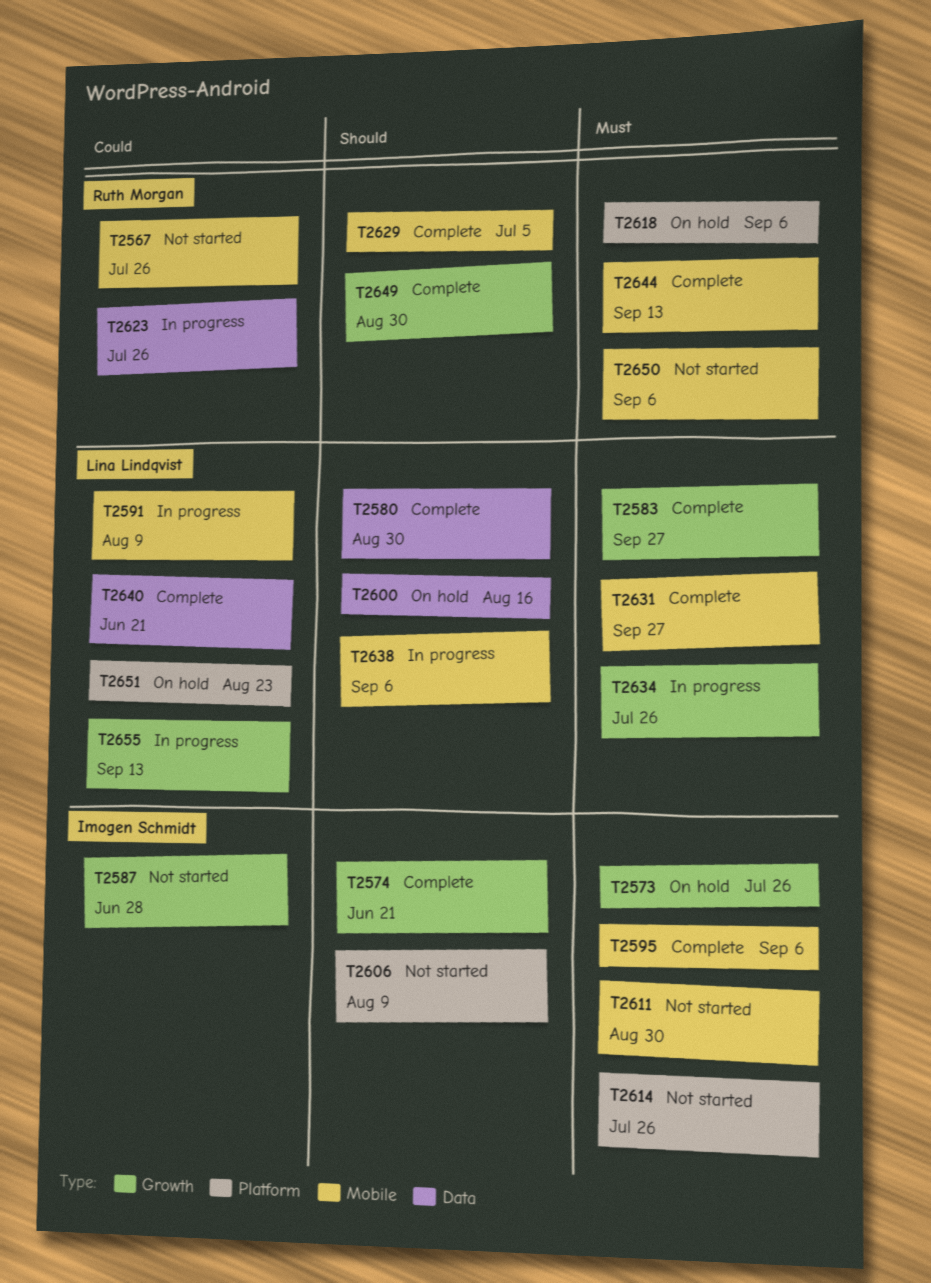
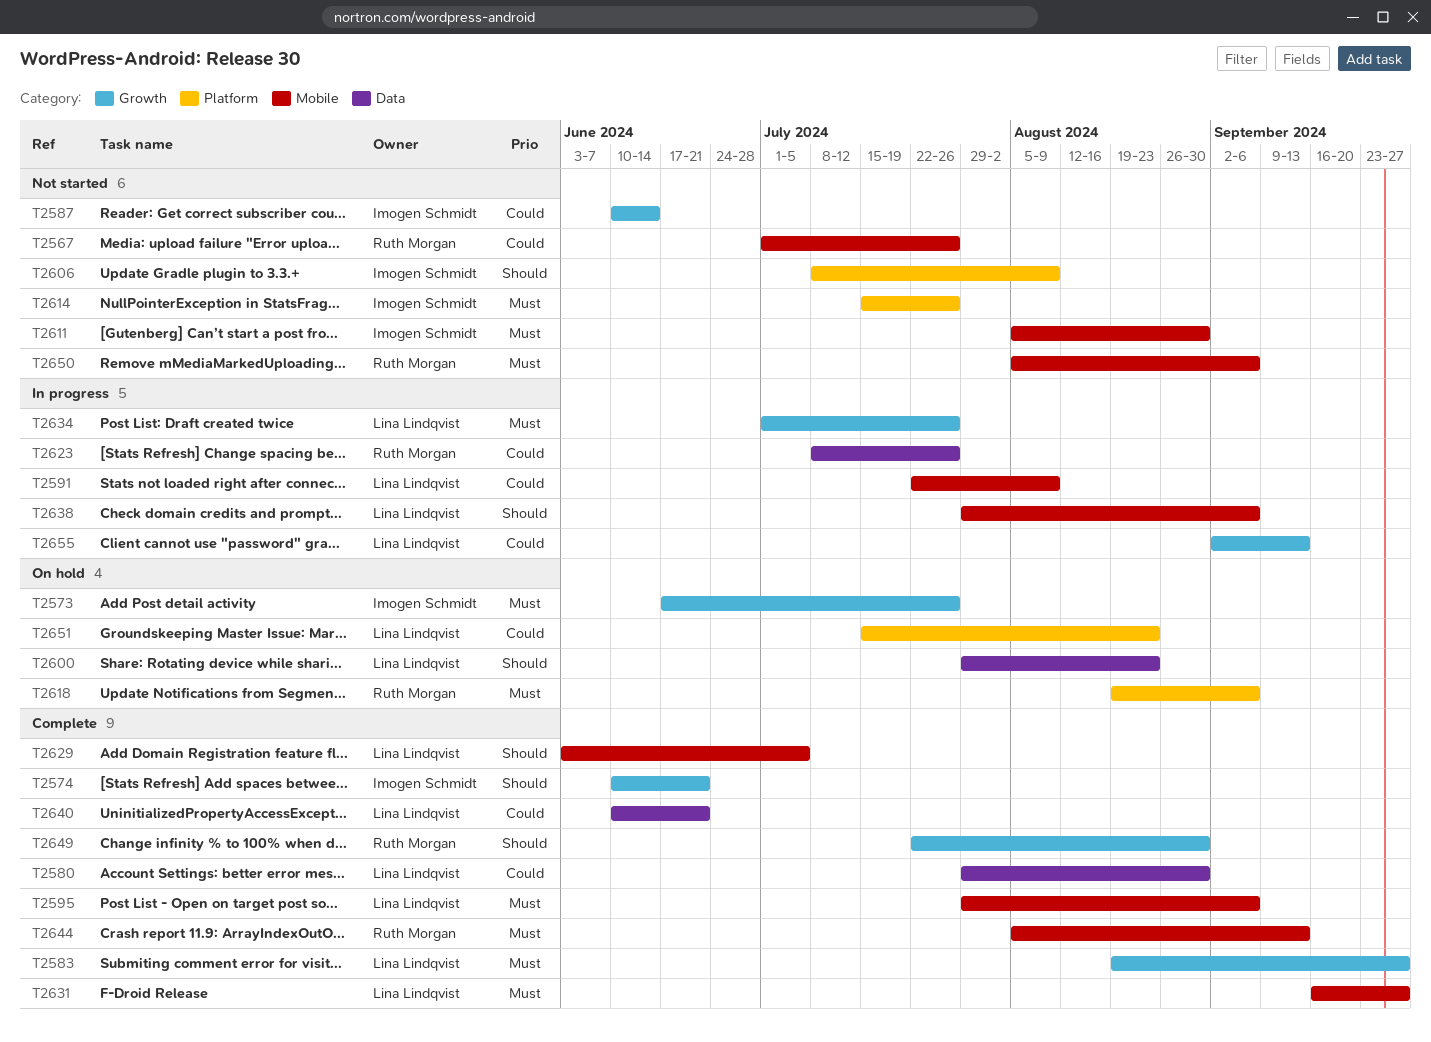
T2580, priority: Should -> Could
T2587, due: Jun 28 -> Jun 14
T2595, owner: Imogen Schmidt -> Lina Lindqvist
T2600, due: Aug 16 -> Aug 23
T2629, owner: Ruth Morgan -> Lina Lindqvist

